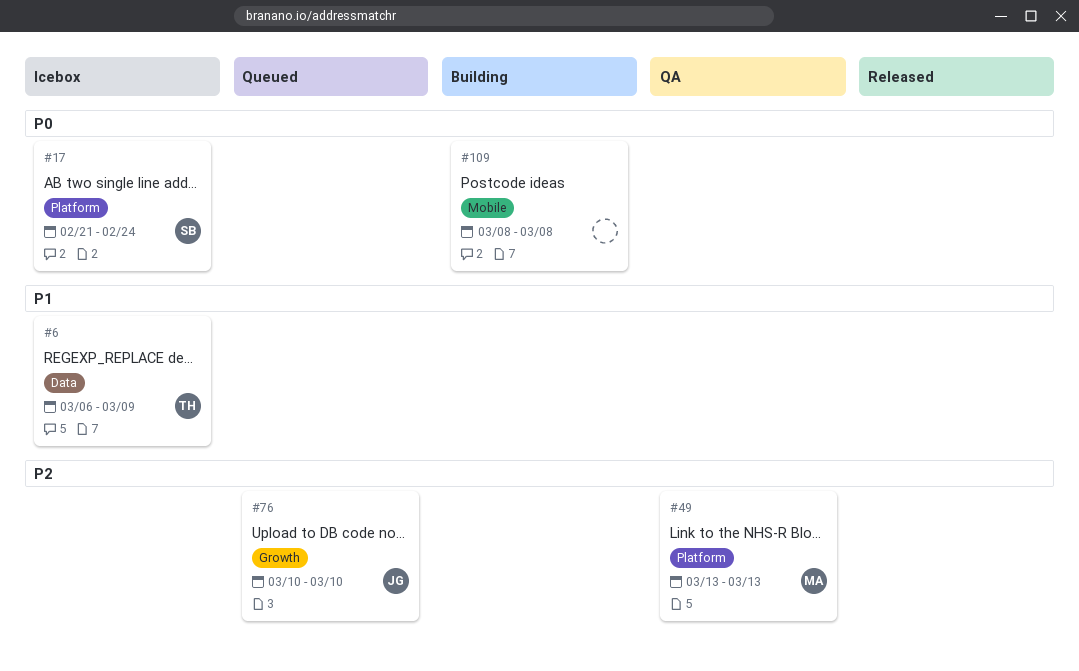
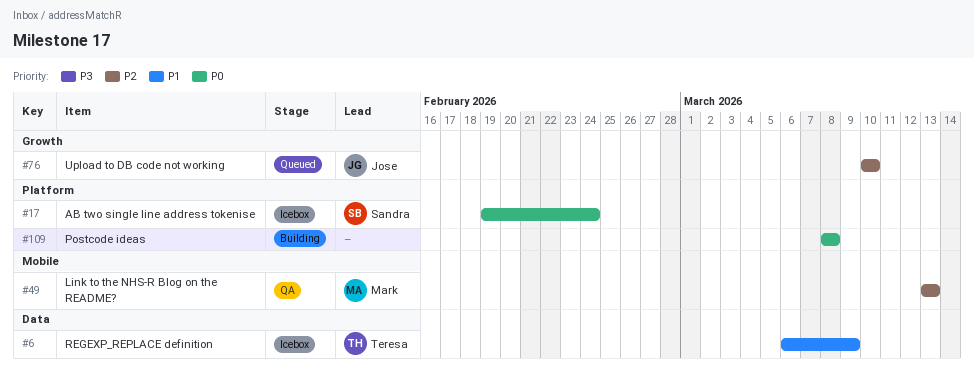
#17, start: Feb 21 -> Feb 19
#49, label: Platform -> Mobile
#109, label: Mobile -> Platform

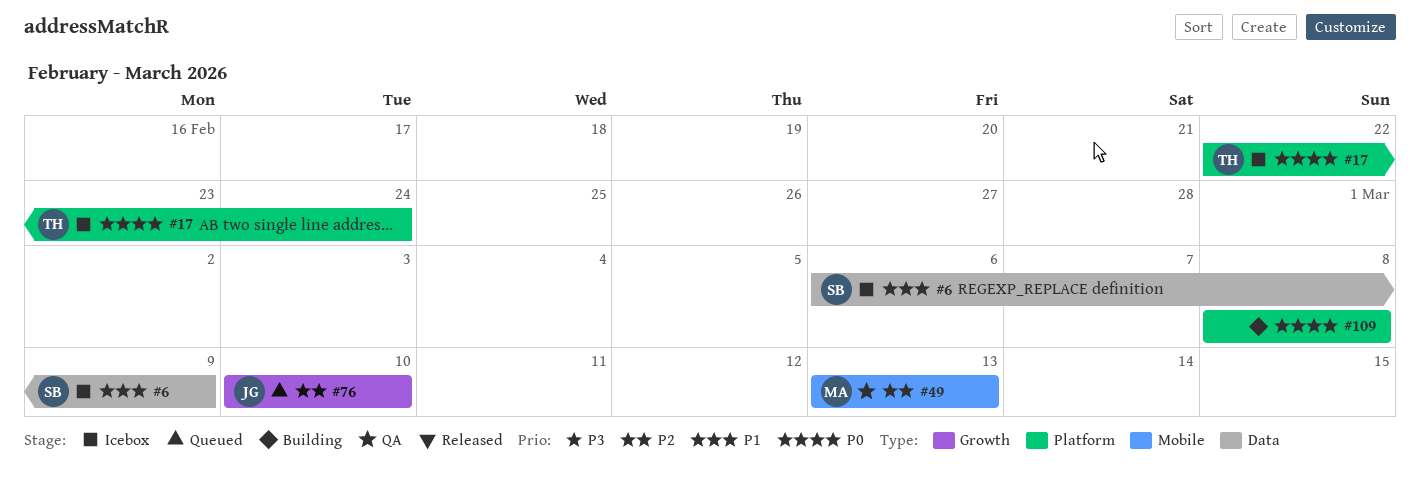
#6, owner: Teresa -> Sandra
#17, owner: Sandra -> Teresa
#17, start: Feb 19 -> Feb 22

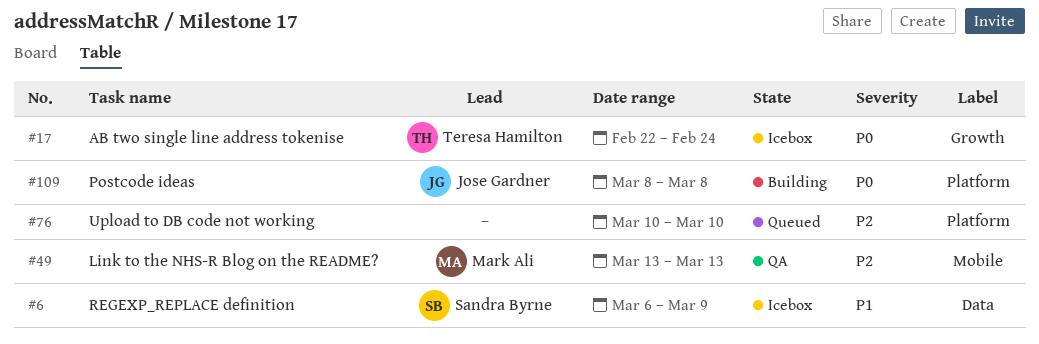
#17, label: Platform -> Growth
#76, owner: Jose Gardner -> none
#76, label: Growth -> Platform
#109, owner: none -> Jose Gardner

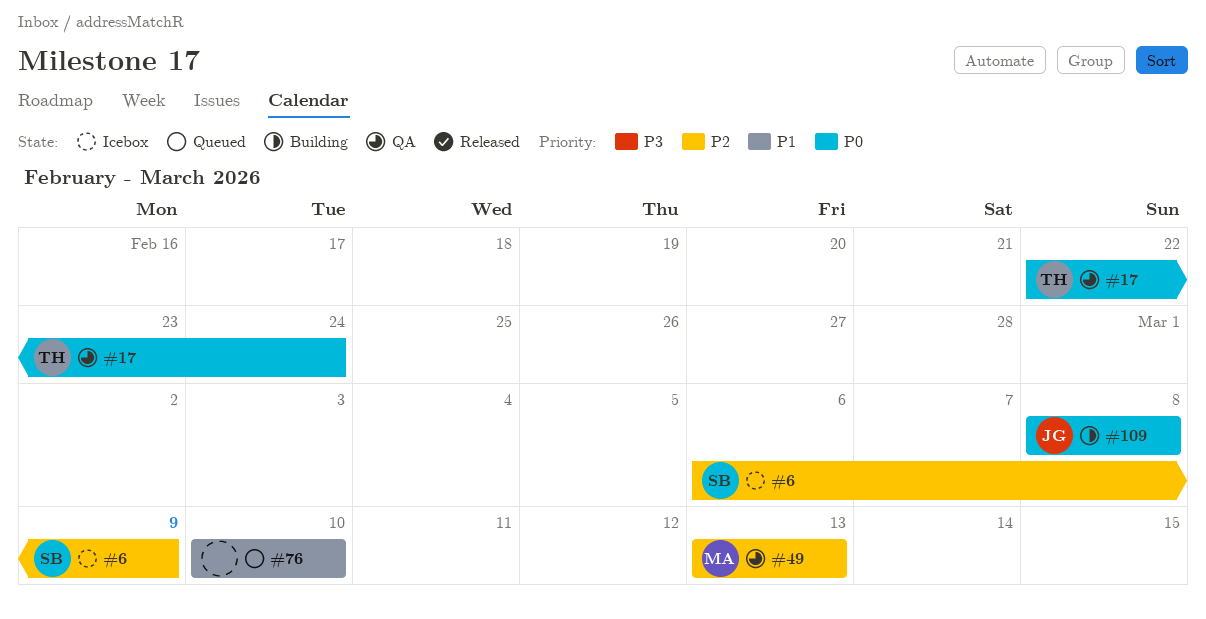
#6, priority: P1 -> P2
#17, status: Icebox -> QA
#76, priority: P2 -> P1

